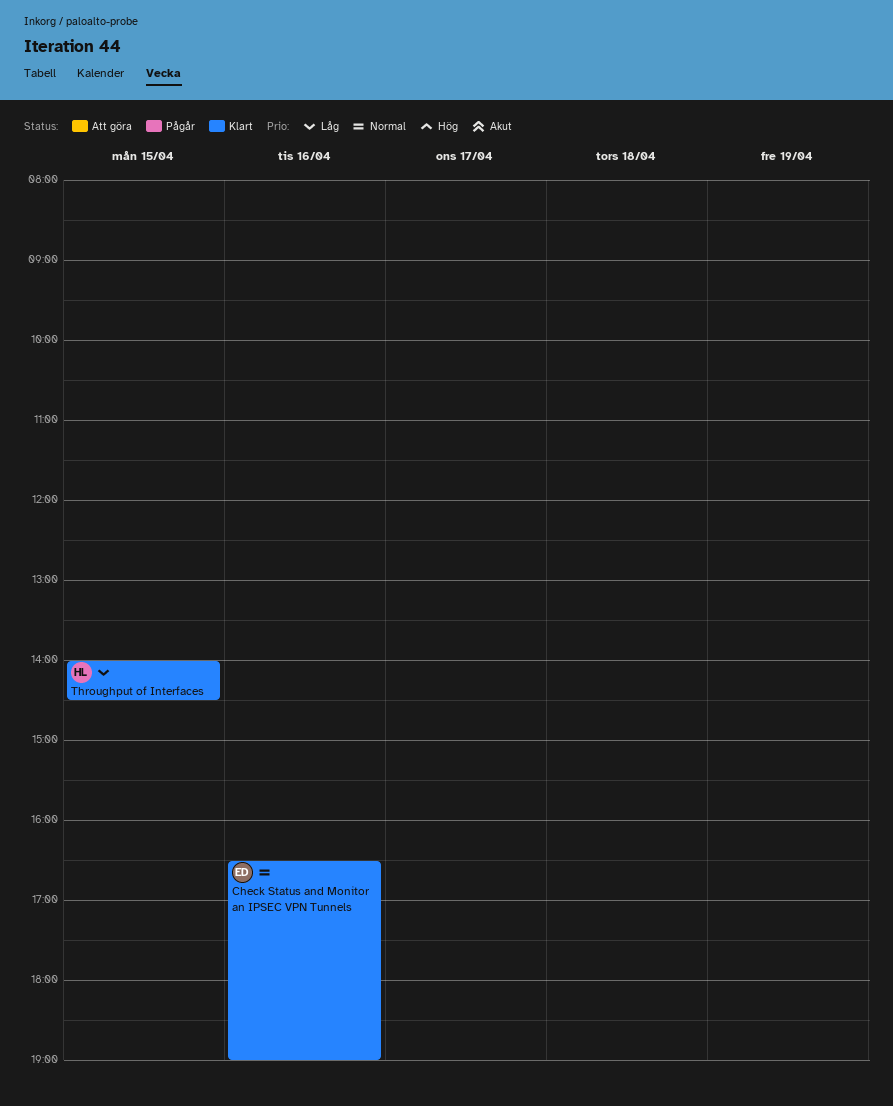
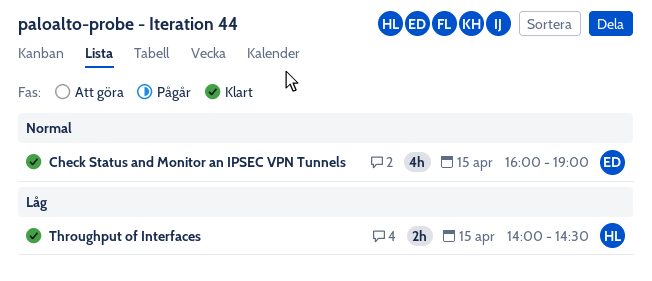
Check Status and Monitor an IPSEC VPN Tunnels, day: Apr 16 -> Apr 15
Check Status and Monitor an IPSEC VPN Tunnels, begins: 16:30 -> 16:00

